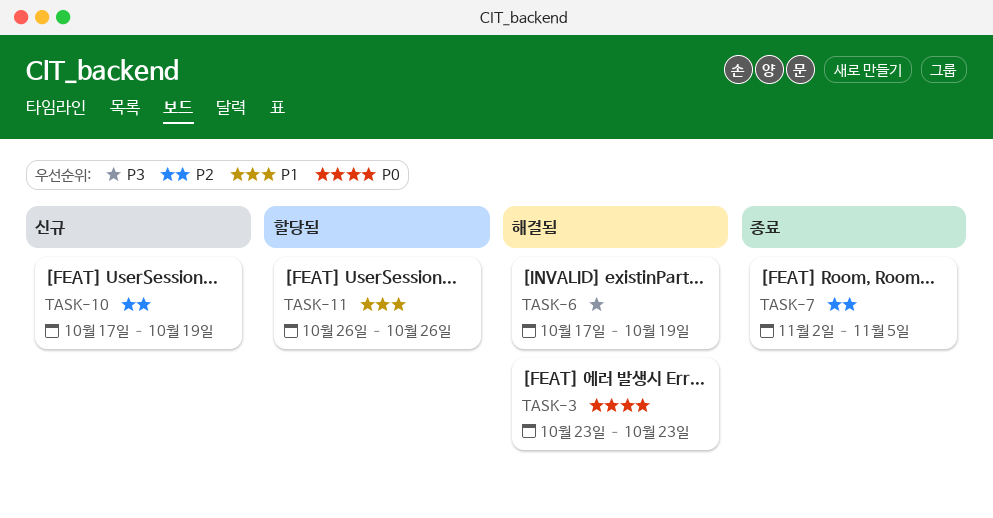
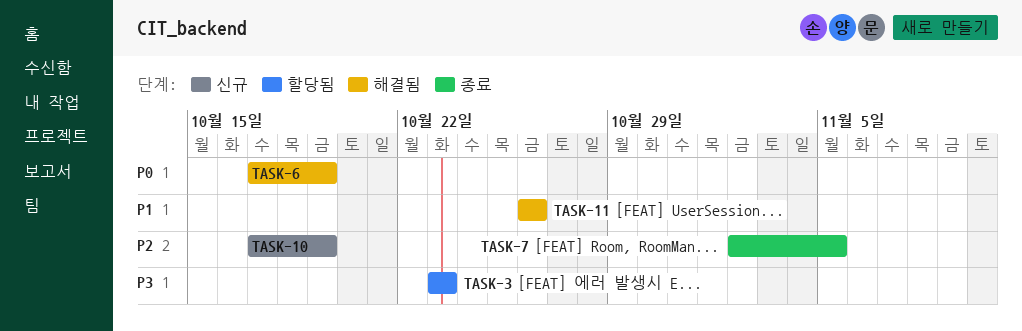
TASK-3, status: 해결됨 -> 할당됨
TASK-3, priority: P0 -> P3
TASK-6, priority: P3 -> P0
TASK-11, status: 할당됨 -> 해결됨

